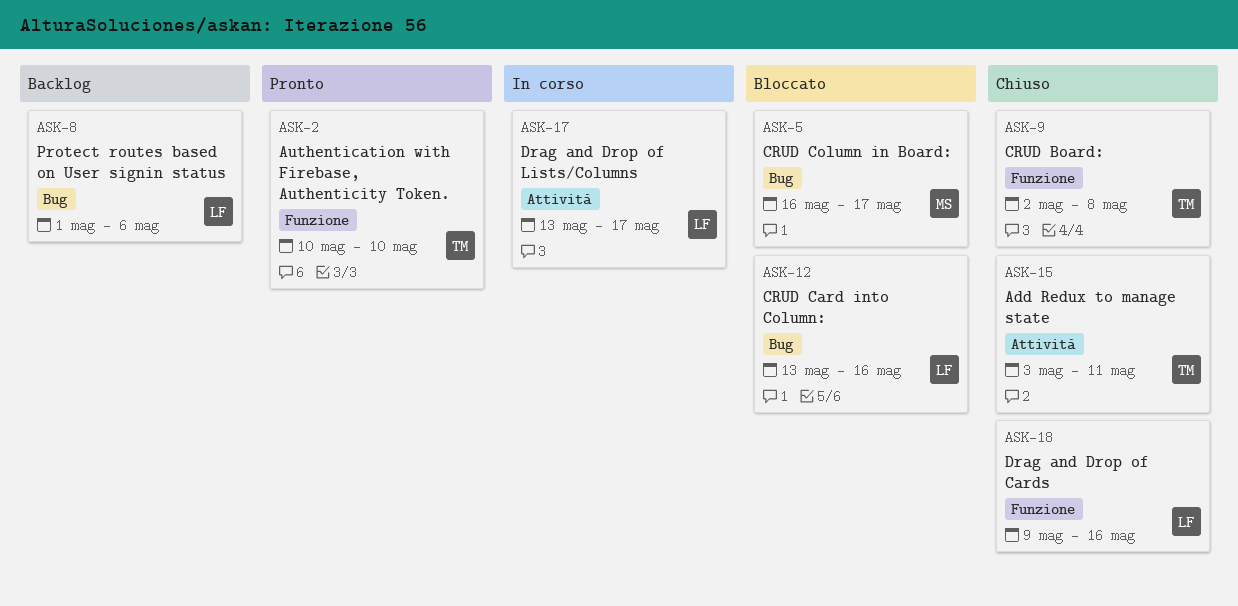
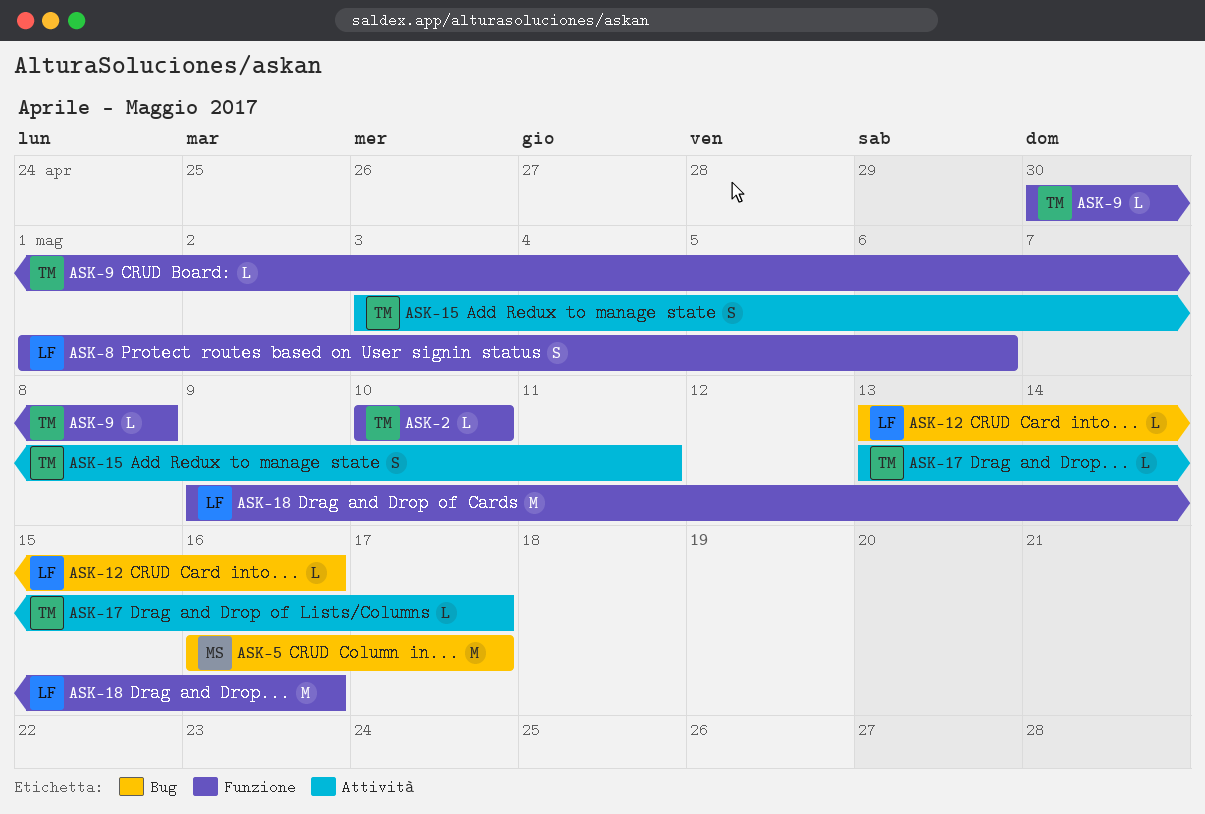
ASK-8, label: Bug -> Funzione
ASK-9, start: May 2 -> Apr 30
ASK-17, owner: LF -> TM

